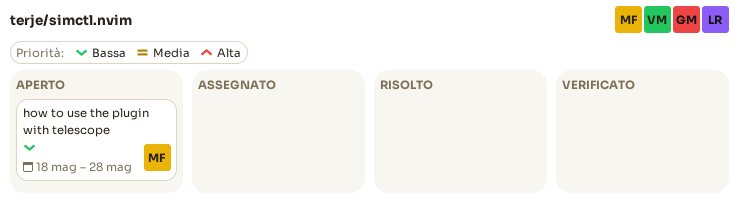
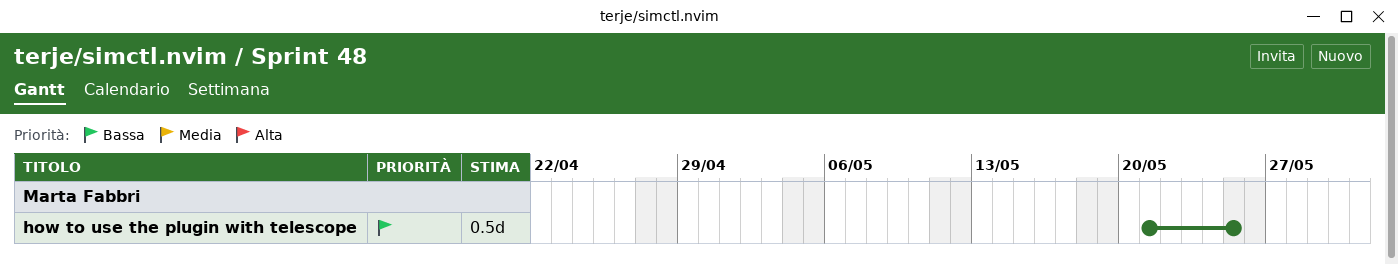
how to use the plugin with telescope, start: May 18 -> May 21
how to use the plugin with telescope, due: May 28 -> May 25

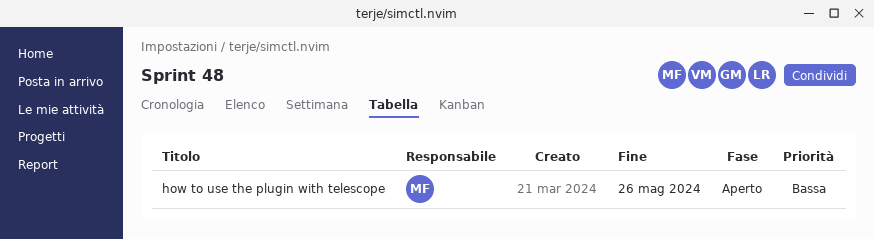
how to use the plugin with telescope, due: May 25 -> May 26

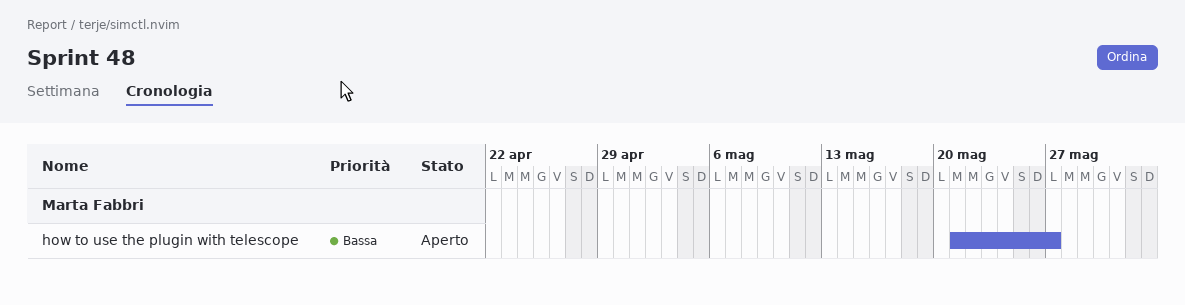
how to use the plugin with telescope, due: May 26 -> May 27

